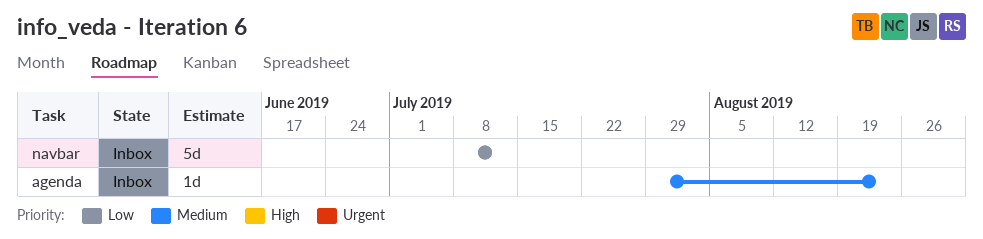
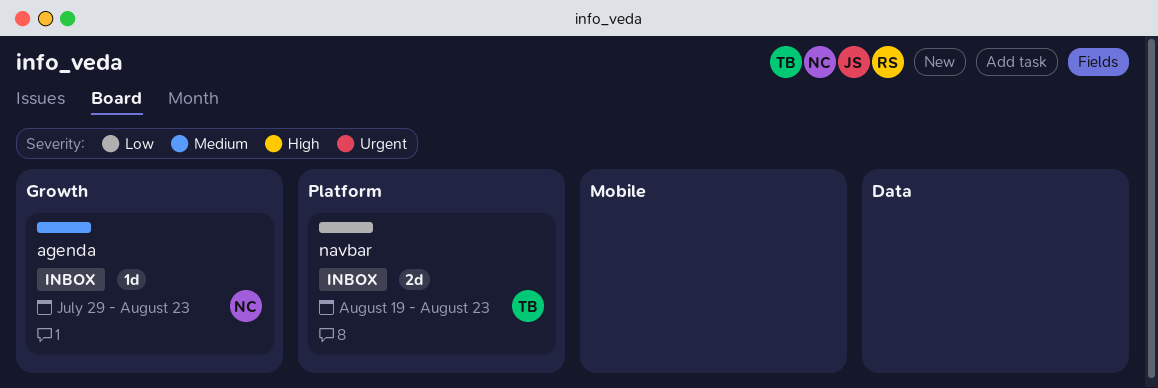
navbar, estimate: 5d -> 2d
navbar, start: Jul 8 -> Aug 19
navbar, due: Jul 12 -> Aug 23

